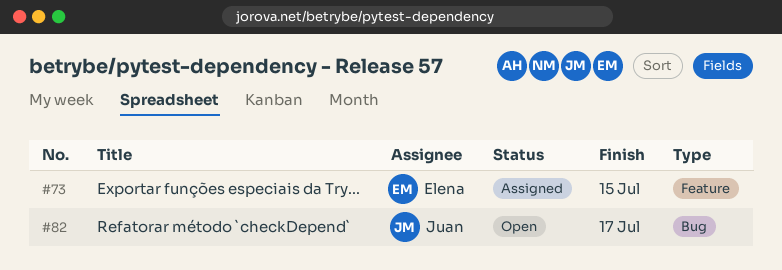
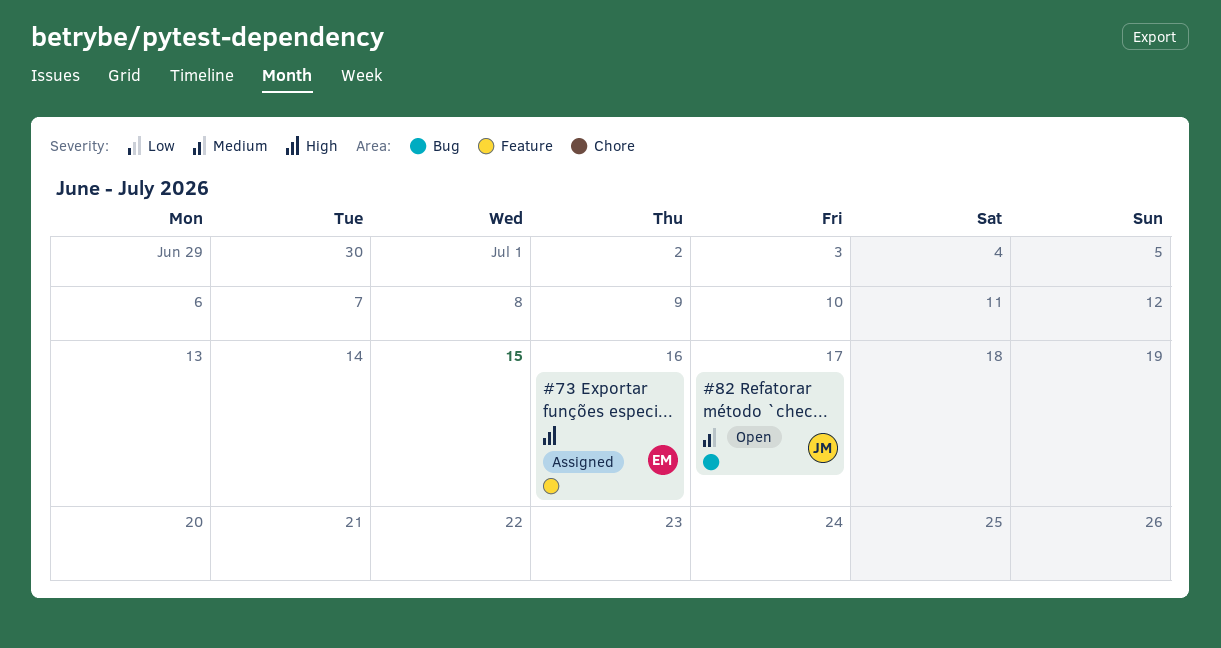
#73, due: Jul 15 -> Jul 16

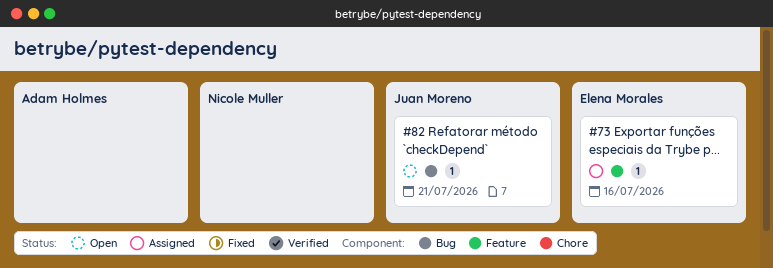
#82, due: Jul 17 -> Jul 21

